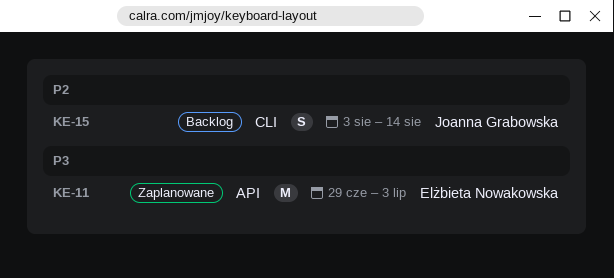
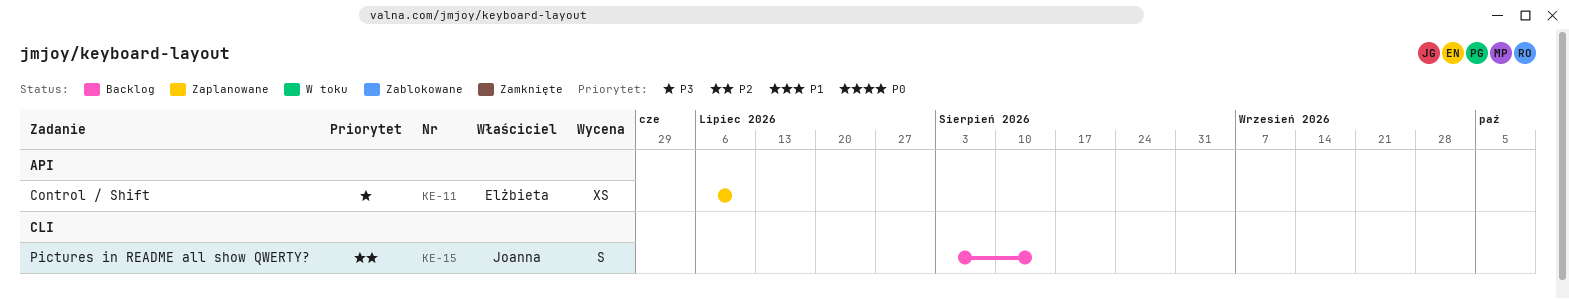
KE-11, estimate: M -> XS
KE-11, start: Jun 29 -> Jul 6
KE-11, due: Jul 3 -> Jul 10

